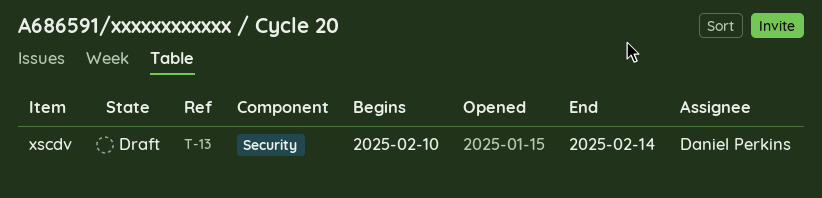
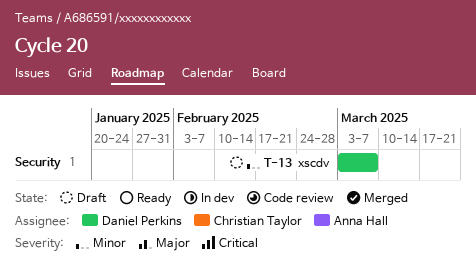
T-13, start: Feb 10 -> Mar 3
T-13, due: Feb 14 -> Mar 7

